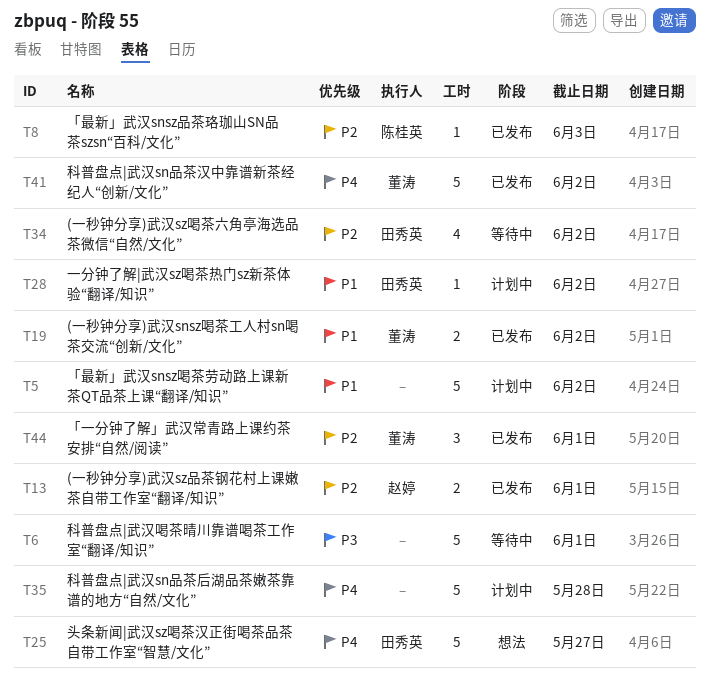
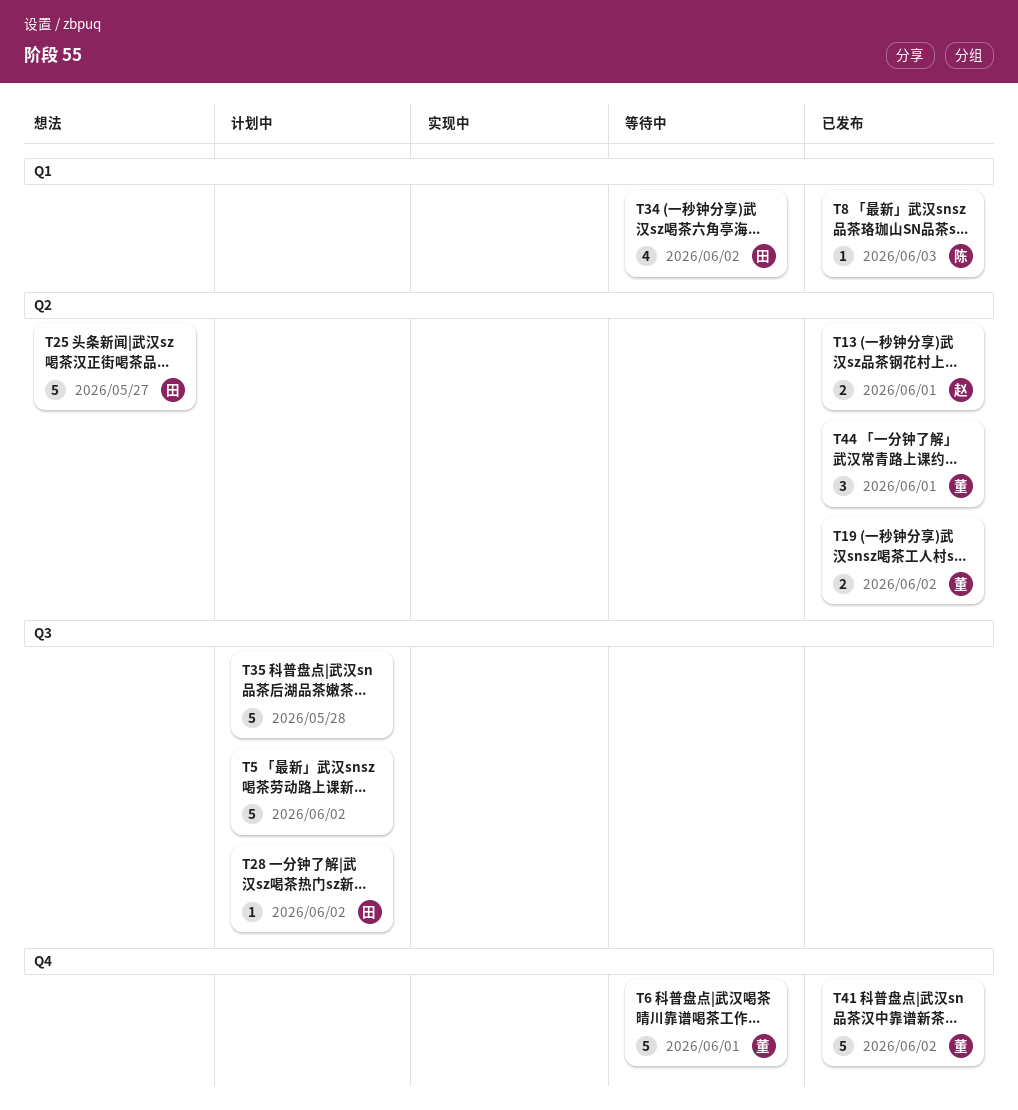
T6, owner: none -> 董涛

